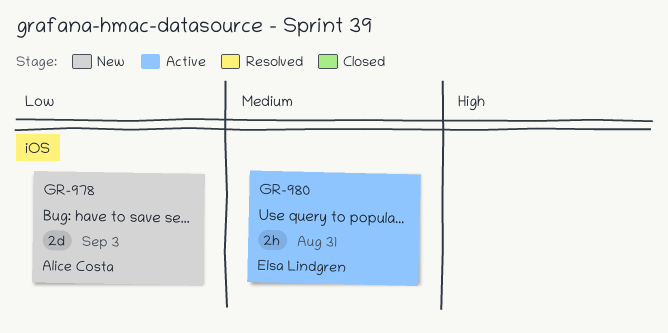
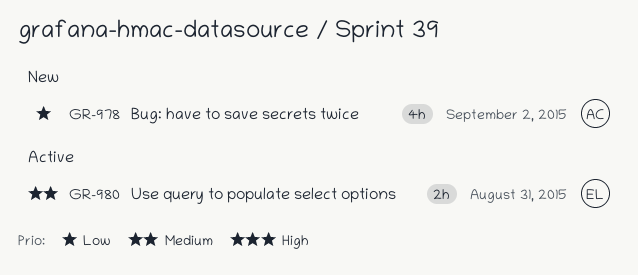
GR-978, estimate: 2d -> 4h
GR-978, due: Sep 3 -> Sep 2

